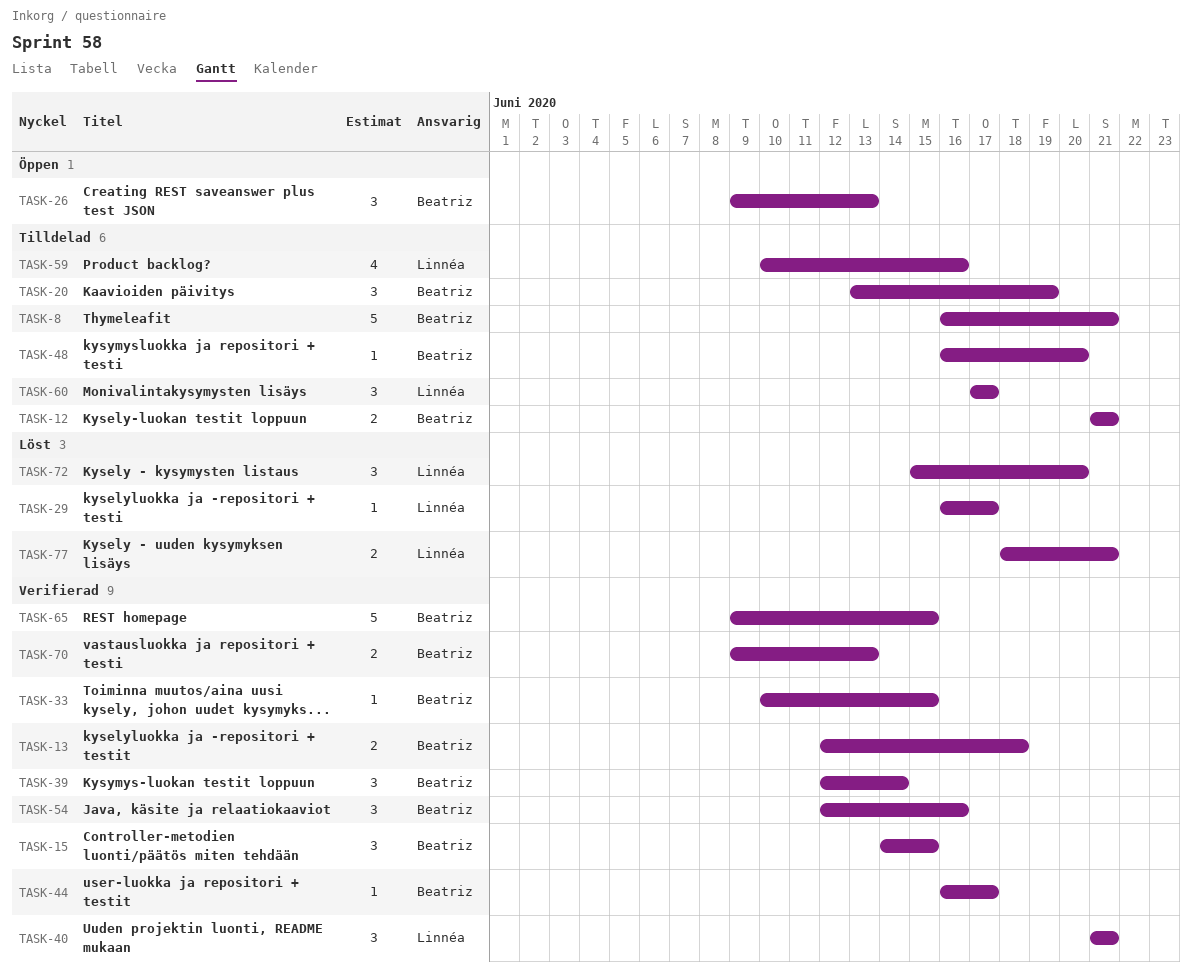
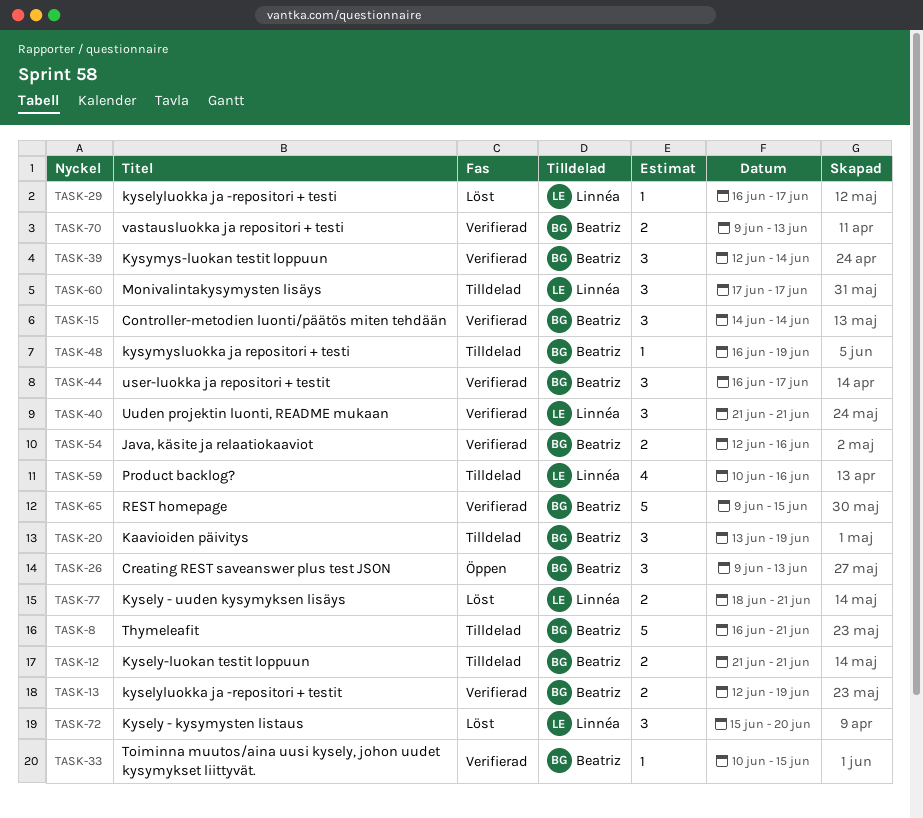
TASK-13, due: Jun 18 -> Jun 19
TASK-15, due: Jun 15 -> Jun 14
TASK-44, estimate: 1 -> 3
TASK-48, due: Jun 20 -> Jun 19
TASK-54, estimate: 3 -> 2

